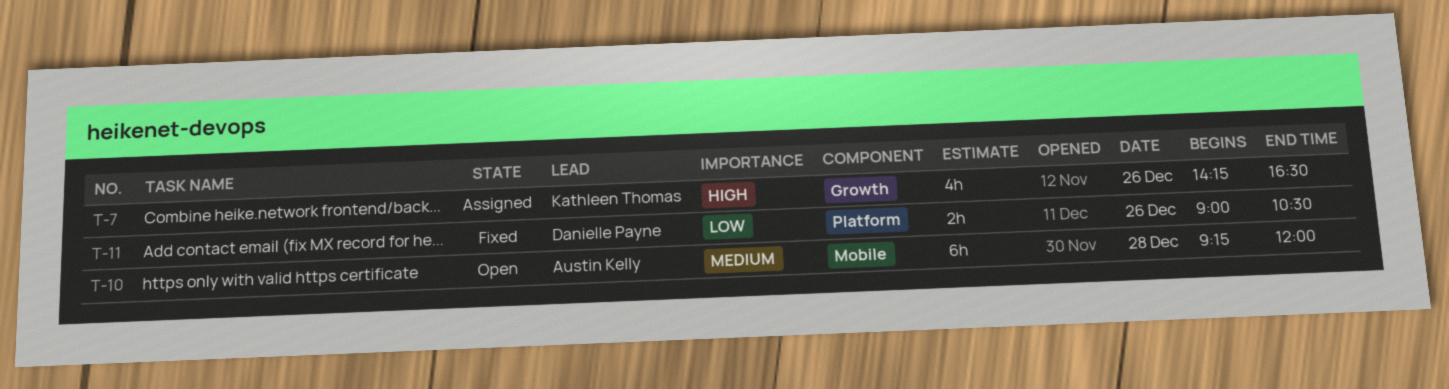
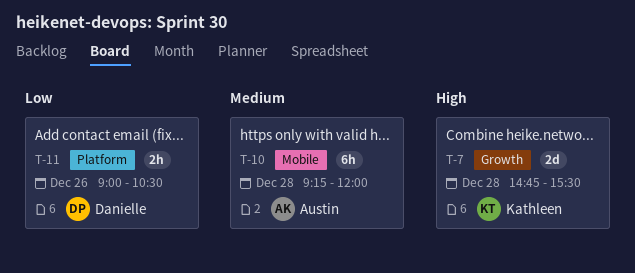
T-7, estimate: 4h -> 2d
T-7, day: Dec 26 -> Dec 28
T-7, begins: 14:15 -> 14:45
T-7, ends: 16:30 -> 15:30

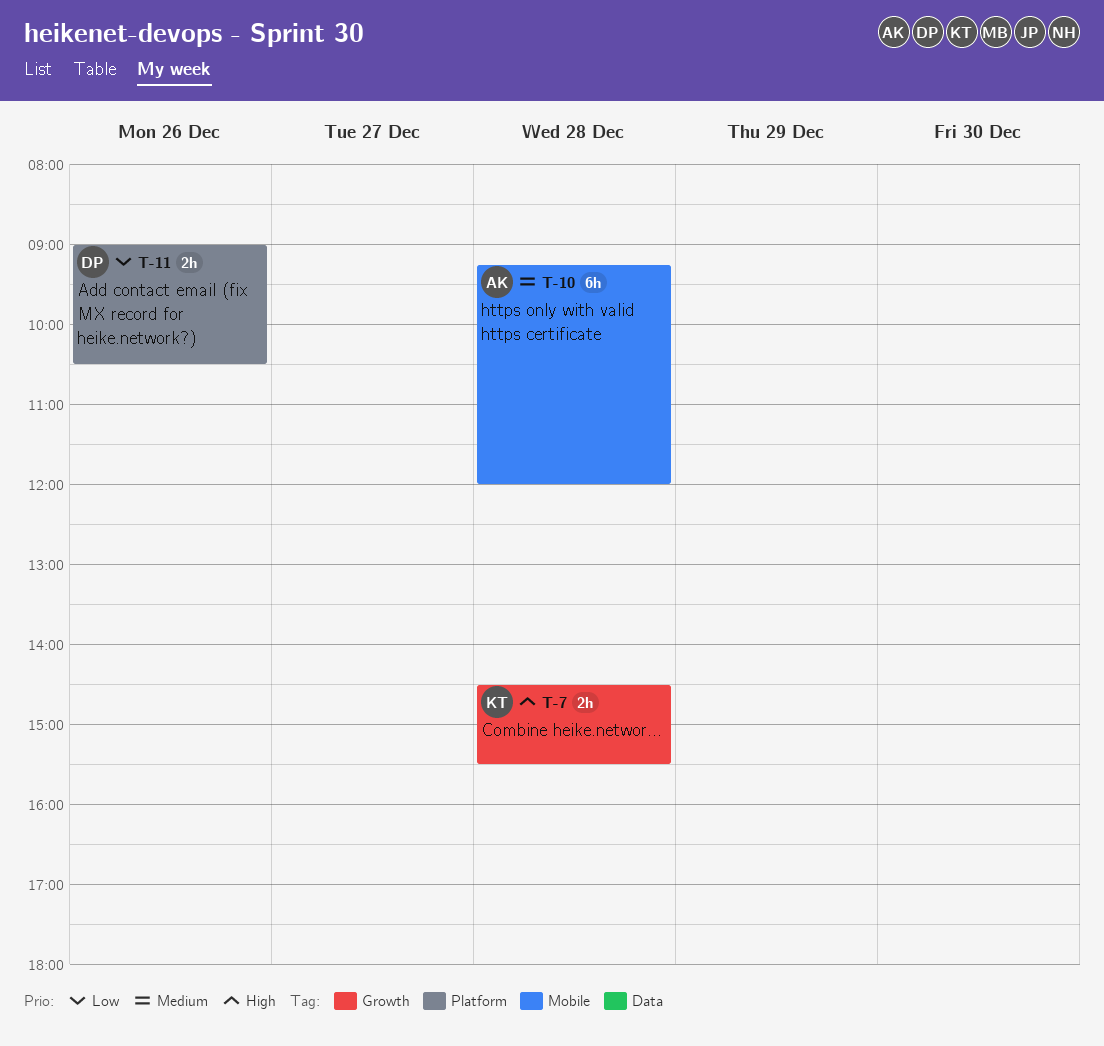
T-7, estimate: 2d -> 2h
T-7, begins: 14:45 -> 14:30

